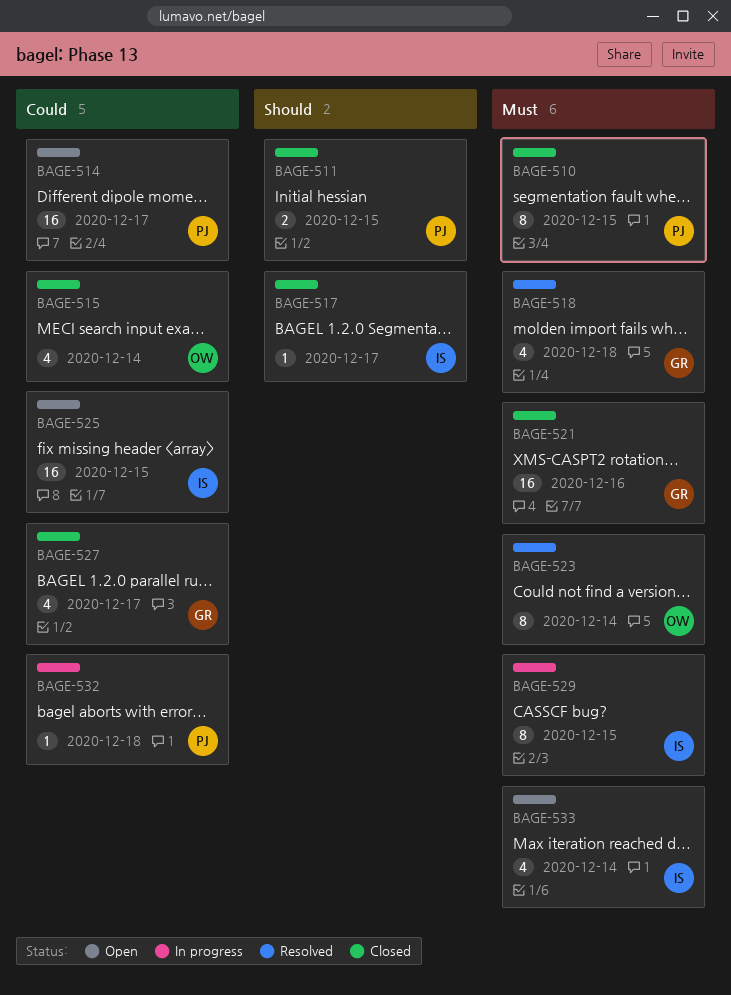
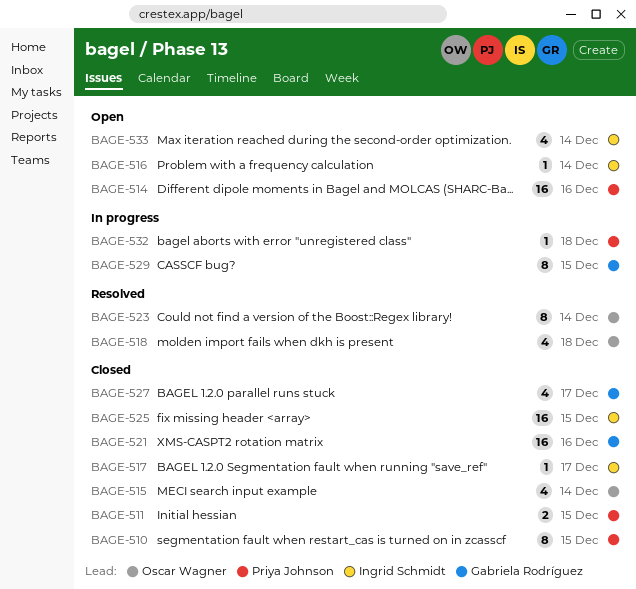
BAGE-514, due: Dec 17 -> Dec 16
BAGE-516: none -> present
BAGE-518, owner: Gabriela Rodríguez -> Oscar Wagner
BAGE-525, status: Open -> Closed
BAGE-529, owner: Ingrid Schmidt -> Gabriela Rodríguez

